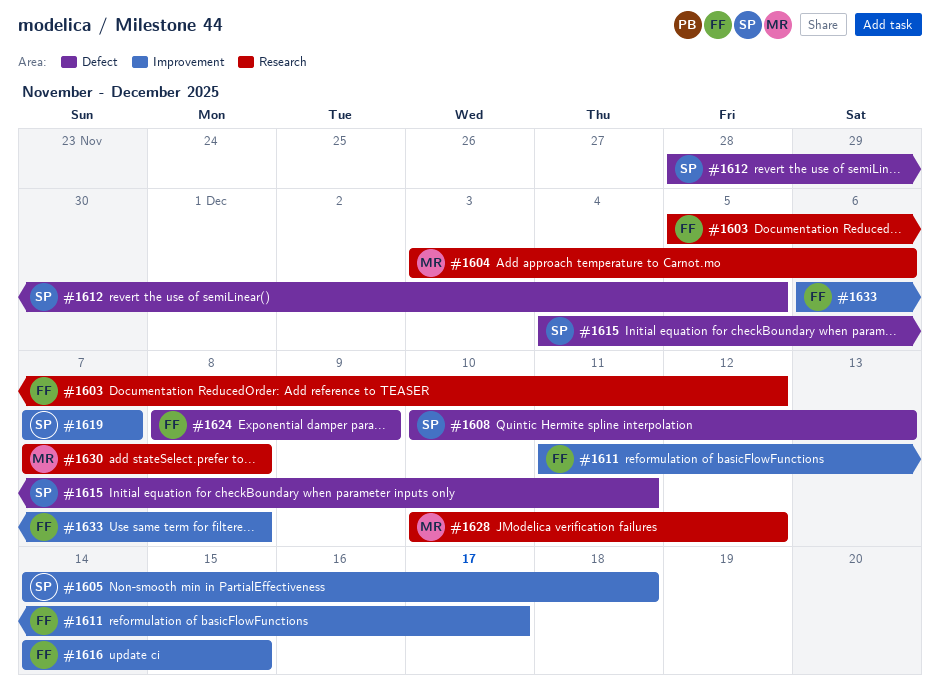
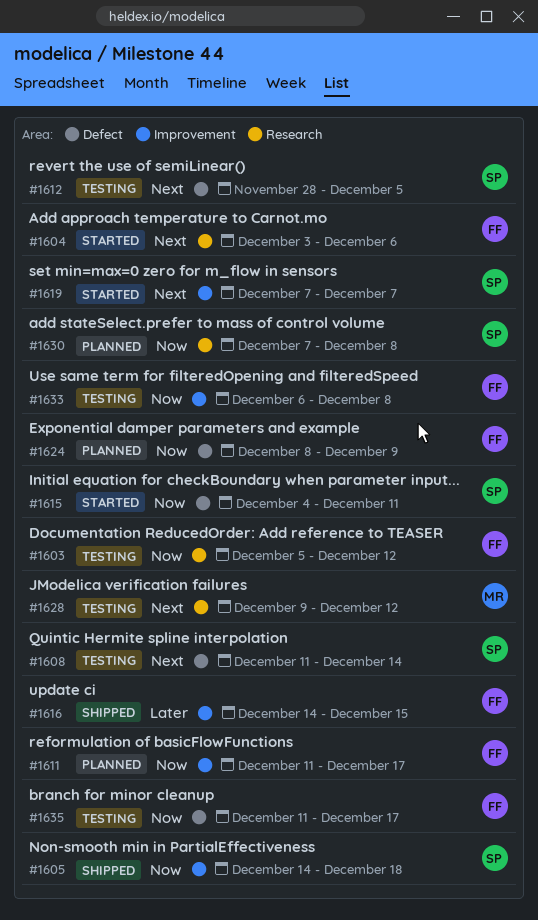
#1604, owner: MR -> FF
#1608, start: Dec 10 -> Dec 11
#1608, due: Dec 13 -> Dec 14
#1628, start: Dec 10 -> Dec 9
#1630, owner: MR -> SP
#1635: none -> present

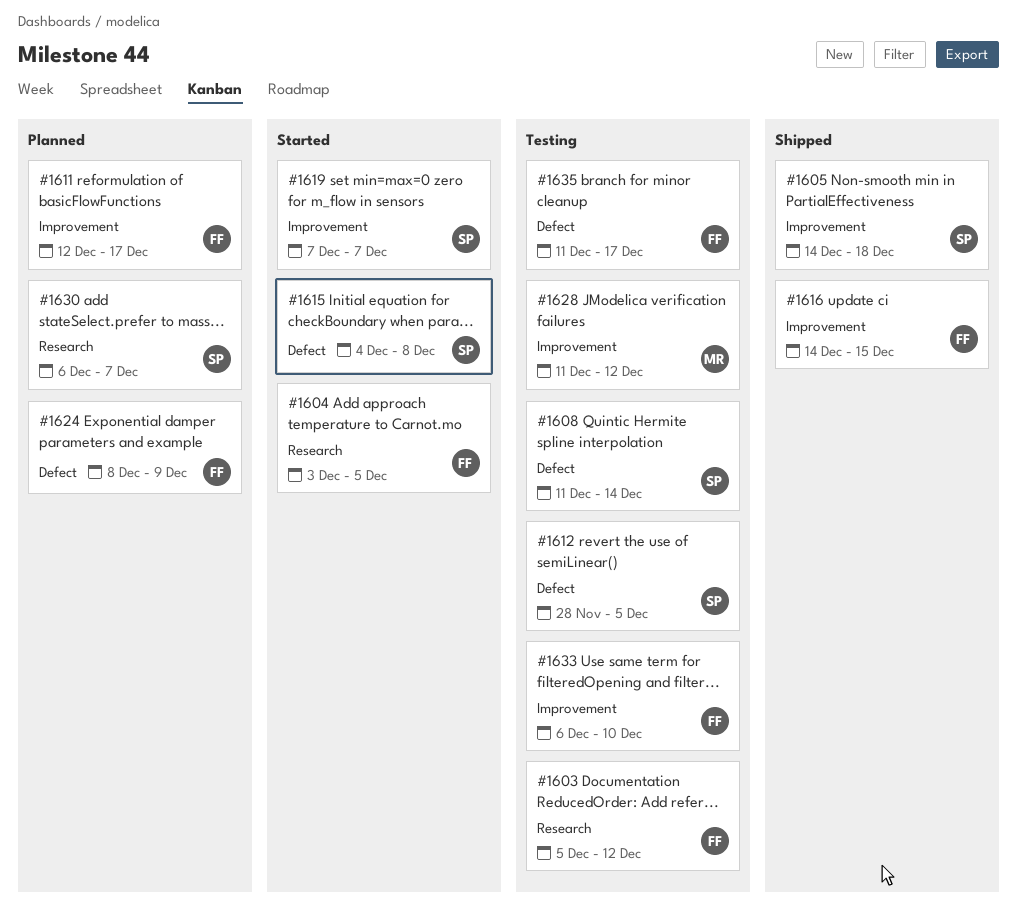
#1604, due: Dec 6 -> Dec 5
#1611, start: Dec 11 -> Dec 12
#1615, due: Dec 11 -> Dec 8
#1628, label: Research -> Improvement
#1628, start: Dec 9 -> Dec 11
#1630, start: Dec 7 -> Dec 6
#1630, due: Dec 8 -> Dec 7
#1633, due: Dec 8 -> Dec 10

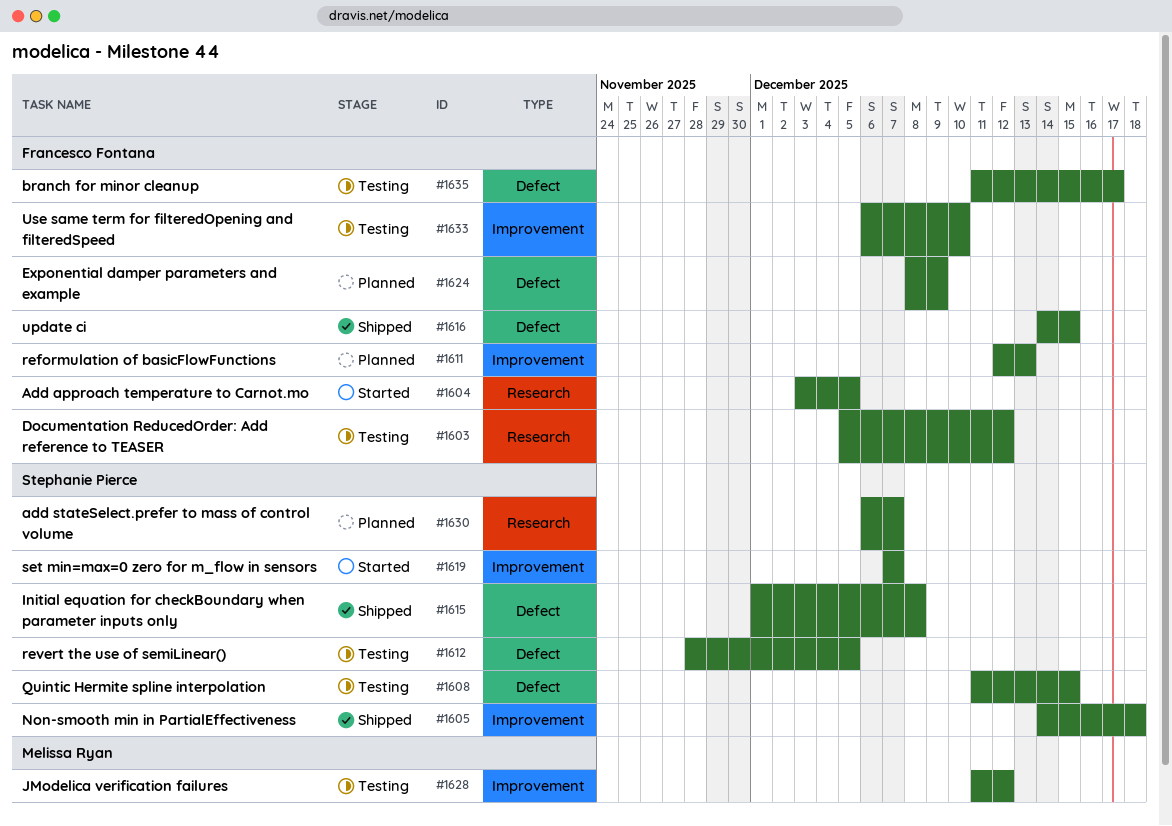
#1608, due: Dec 14 -> Dec 15
#1611, due: Dec 17 -> Dec 13
#1615, status: Started -> Shipped
#1615, start: Dec 4 -> Dec 1
#1616, label: Improvement -> Defect

